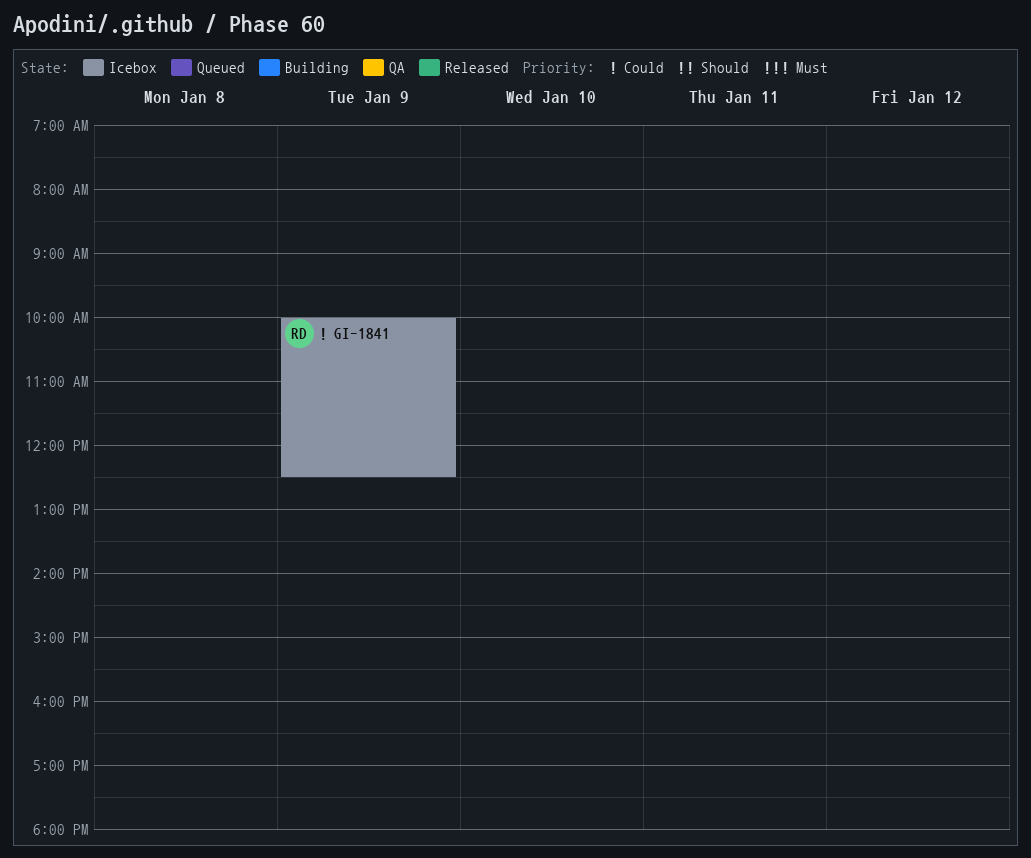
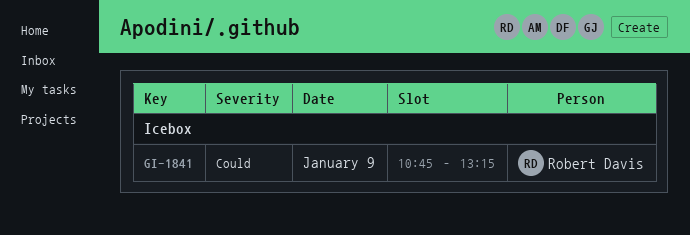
GI-1841, begins: 10:00 -> 10:45
GI-1841, ends: 12:30 -> 13:15

